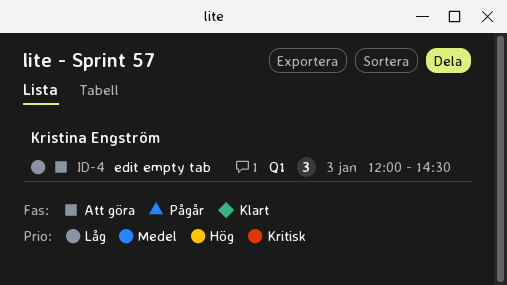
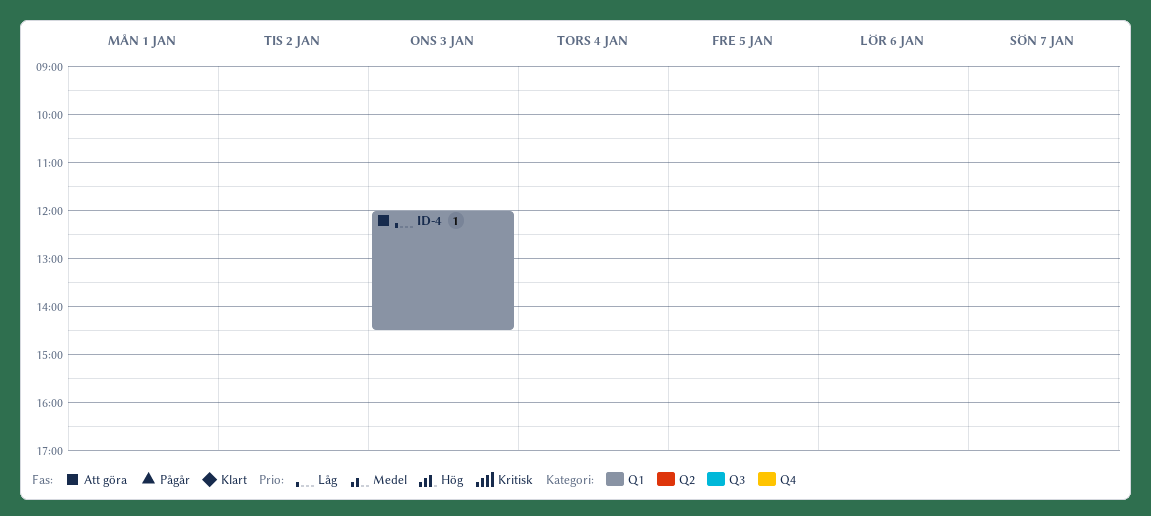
ID-4, estimate: 3 -> 1

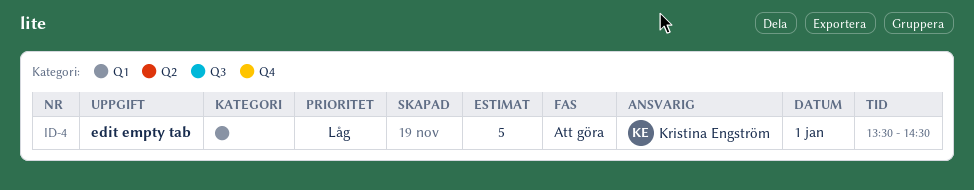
ID-4, estimate: 1 -> 5
ID-4, day: Jan 3 -> Jan 1
ID-4, begins: 12:00 -> 13:30

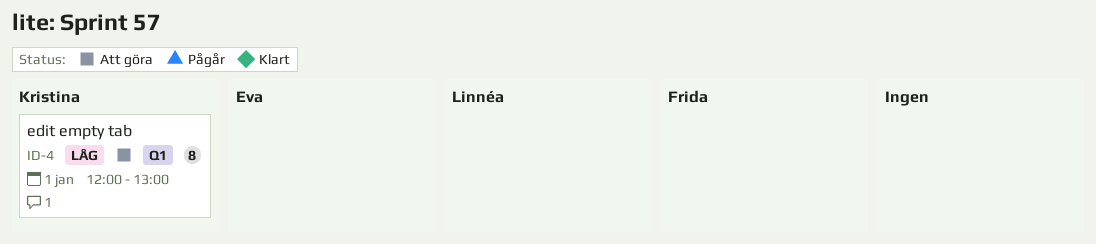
ID-4, estimate: 5 -> 8
ID-4, begins: 13:30 -> 12:00
ID-4, ends: 14:30 -> 13:00

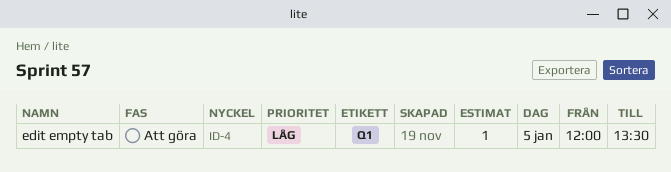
ID-4, estimate: 8 -> 1
ID-4, day: Jan 1 -> Jan 5
ID-4, ends: 13:00 -> 13:30

